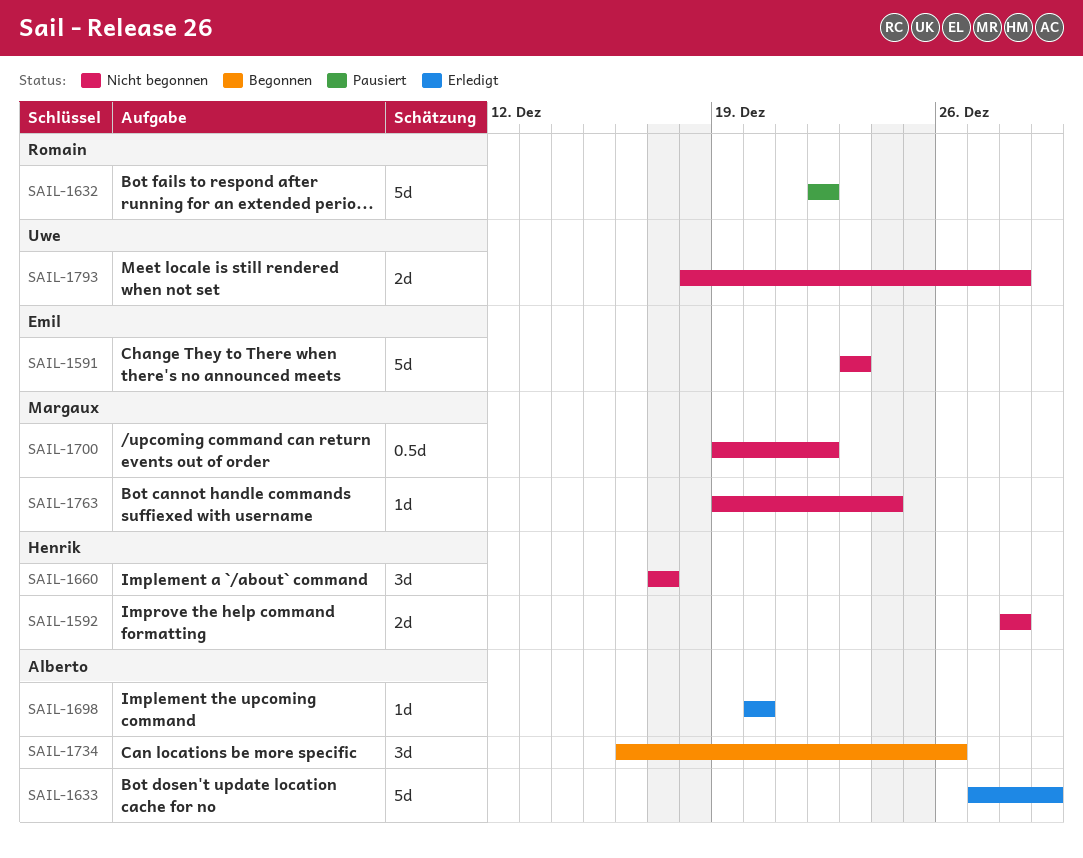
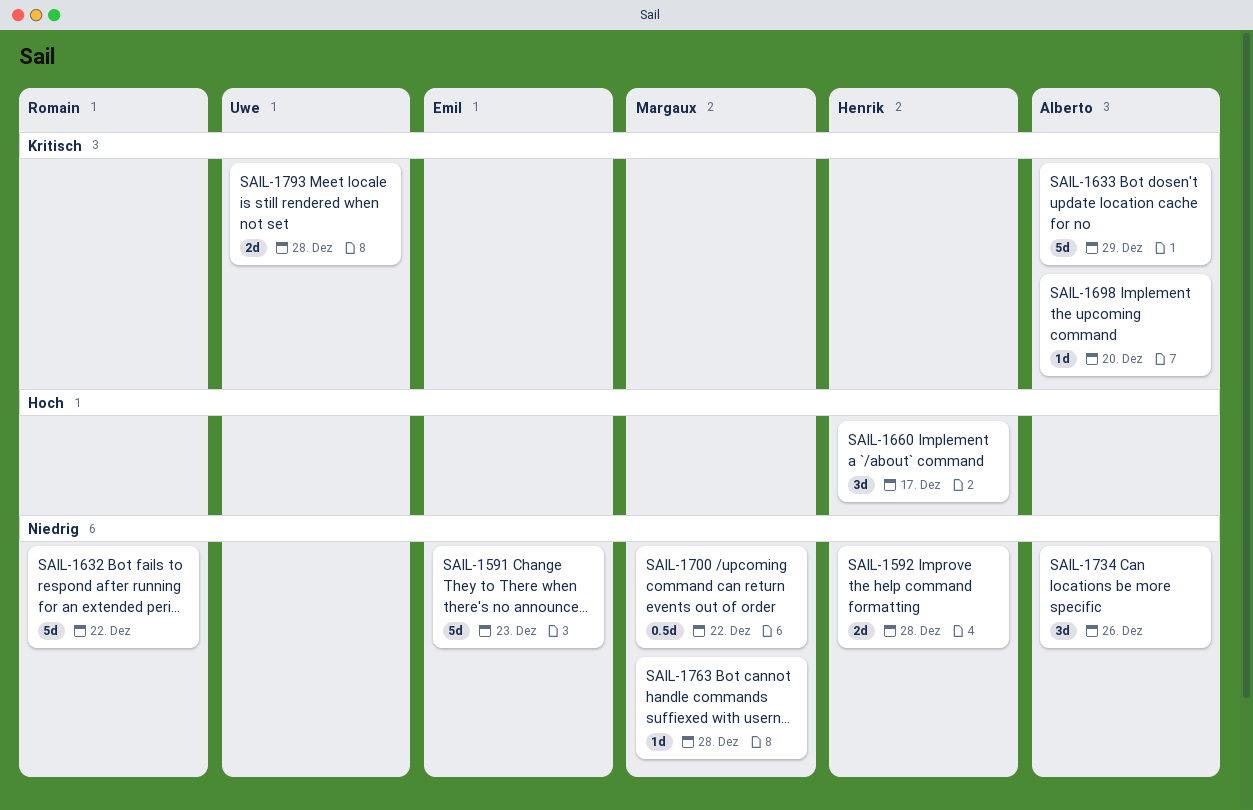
SAIL-1763, due: Dec 24 -> Dec 28

